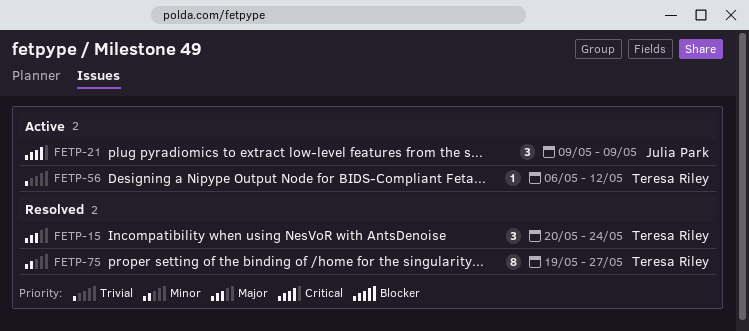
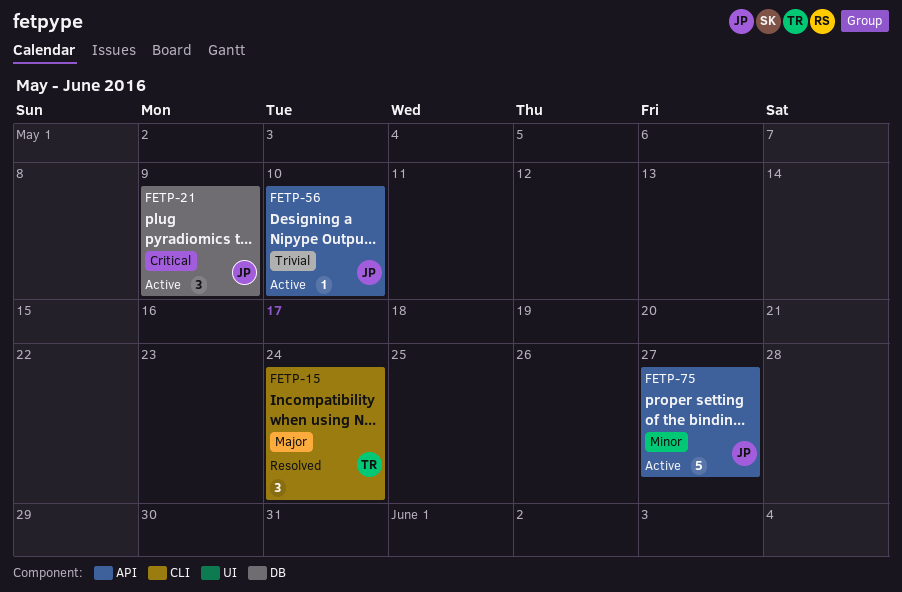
FETP-56, owner: Teresa Riley -> Julia Park
FETP-56, due: May 12 -> May 10
FETP-75, status: Resolved -> Active
FETP-75, owner: Teresa Riley -> Julia Park
FETP-75, estimate: 8 -> 5

